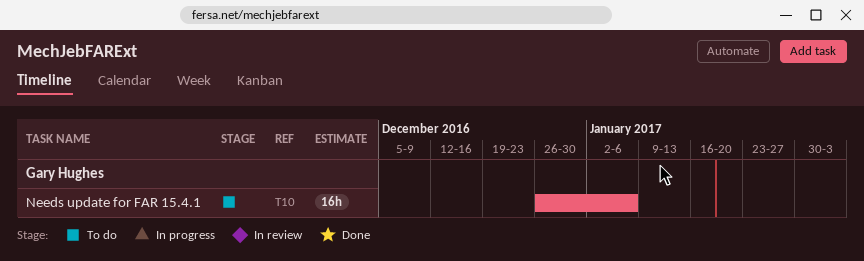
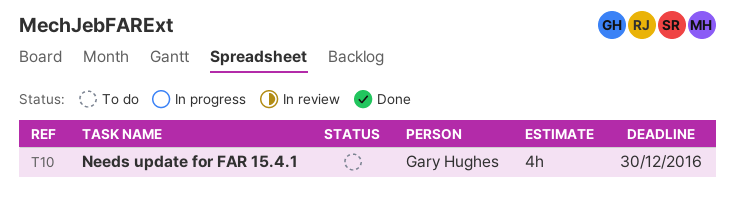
T10, estimate: 16h -> 4h
T10, due: Jan 6 -> Dec 30

